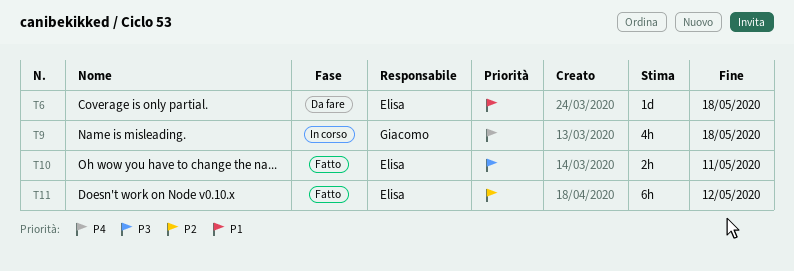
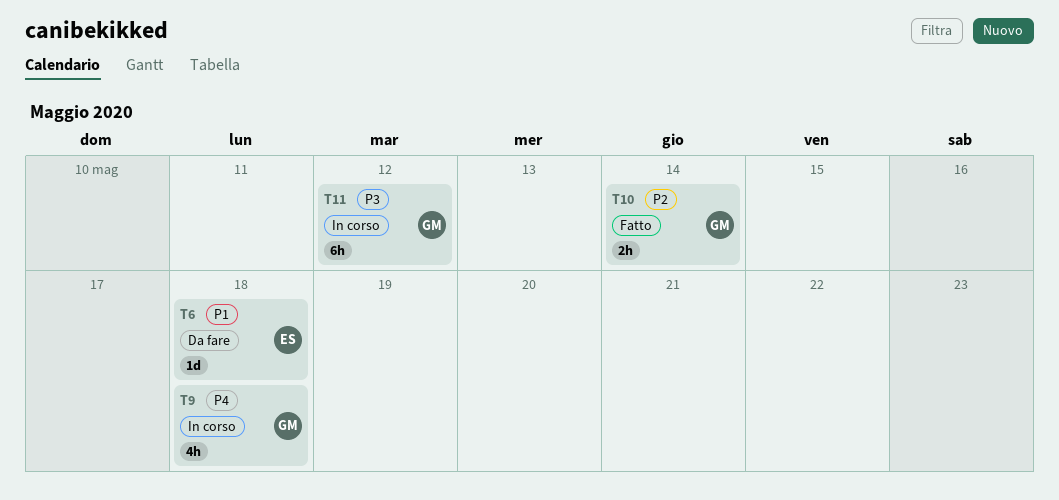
T10, owner: Elisa -> Giacomo
T10, priority: P3 -> P2
T10, due: May 11 -> May 14
T11, status: Fatto -> In corso
T11, owner: Elisa -> Giacomo
T11, priority: P2 -> P3

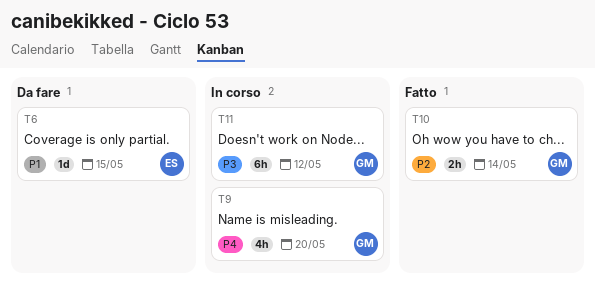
T6, due: May 18 -> May 15
T9, due: May 18 -> May 20

